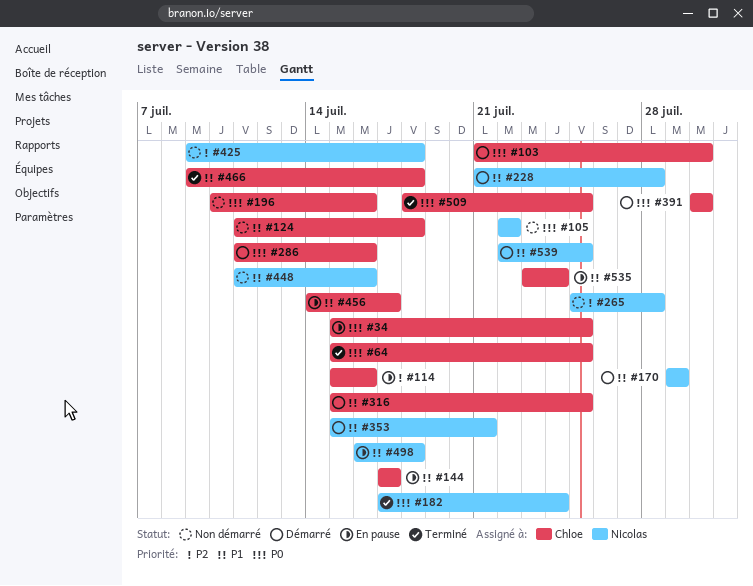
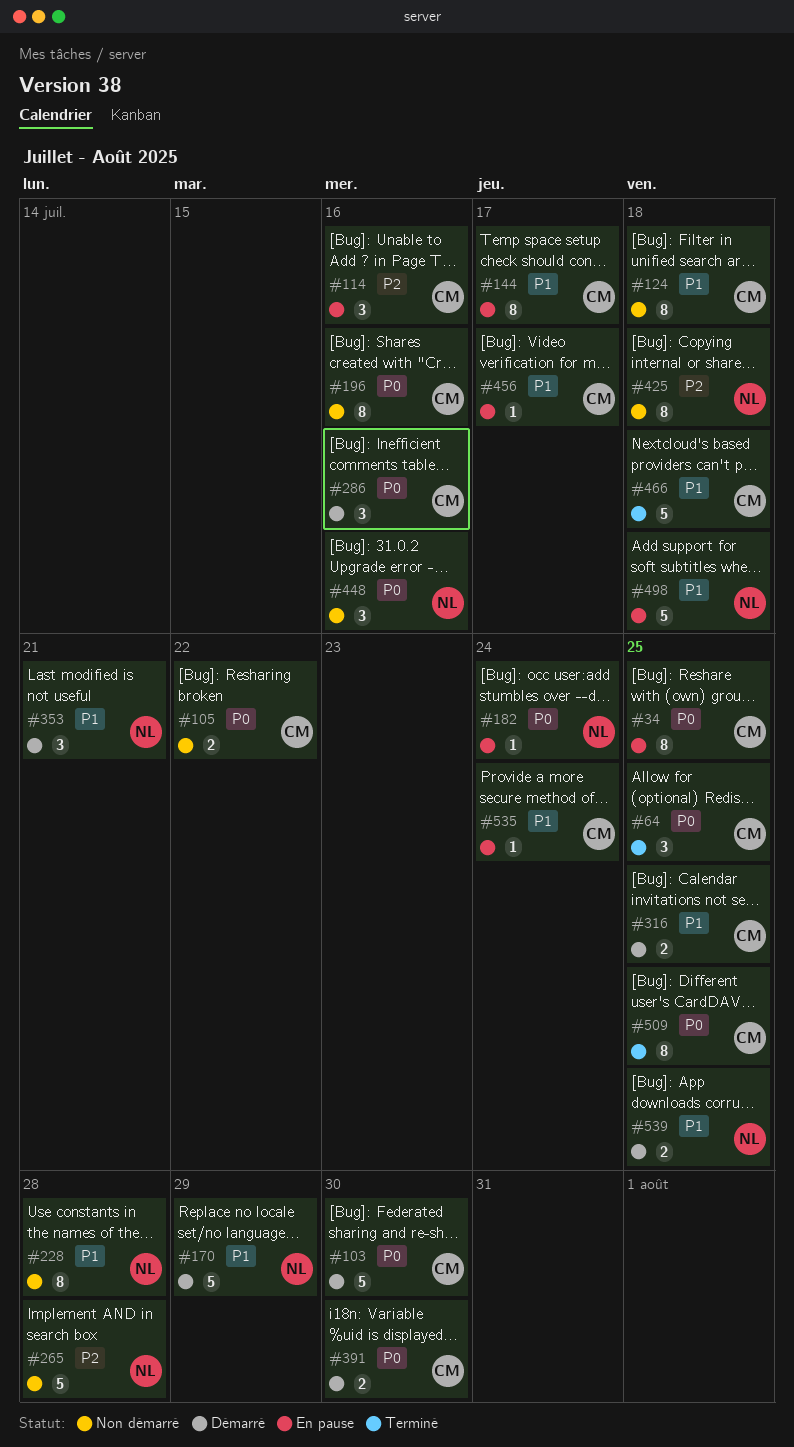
#105, owner: Nicolas -> Chloe
#182, status: Terminé -> En pause
#228, status: Démarré -> Non démarré
#448, priority: P1 -> P0

